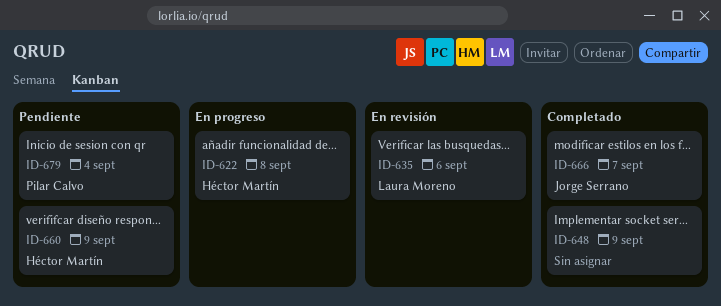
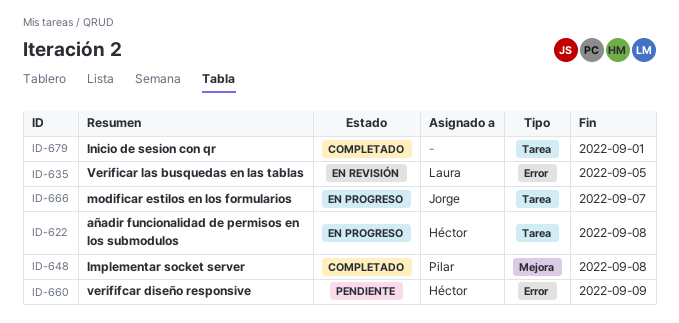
ID-635, due: Sep 6 -> Sep 5
ID-648, owner: none -> Pilar Calvo
ID-648, due: Sep 9 -> Sep 8
ID-666, status: Completado -> En progreso
ID-679, status: Pendiente -> Completado
ID-679, owner: Pilar Calvo -> none
ID-679, due: Sep 4 -> Sep 1

